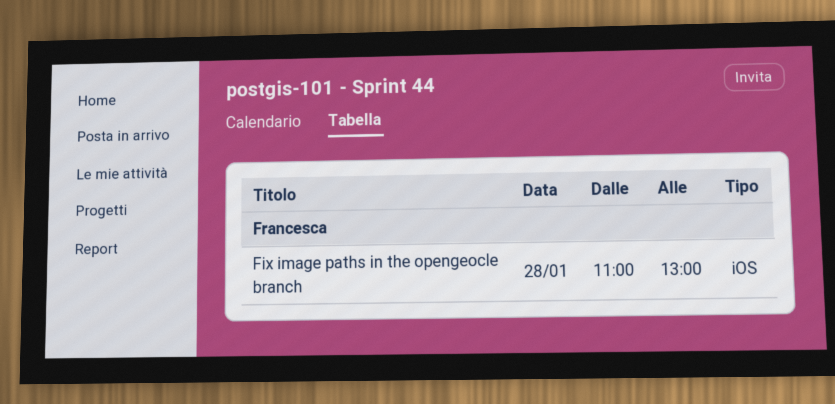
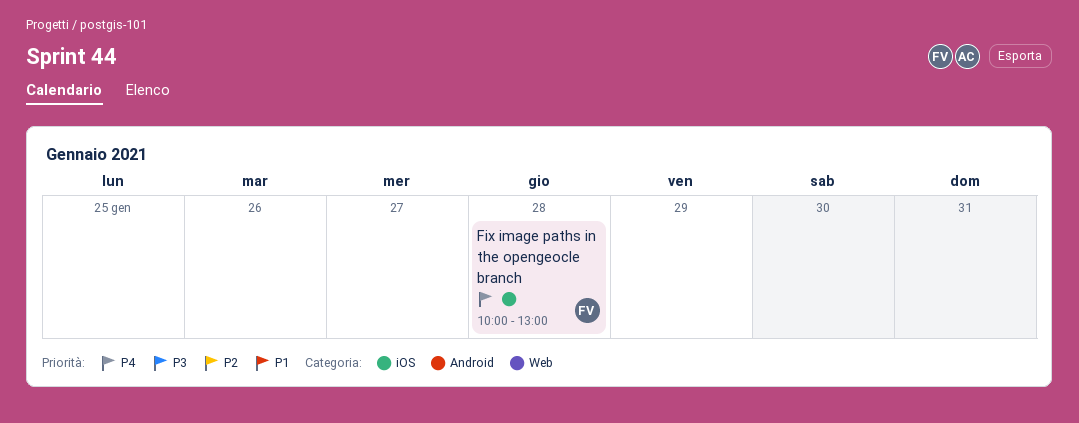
Fix image paths in the opengeocle branch, begins: 11:00 -> 10:00

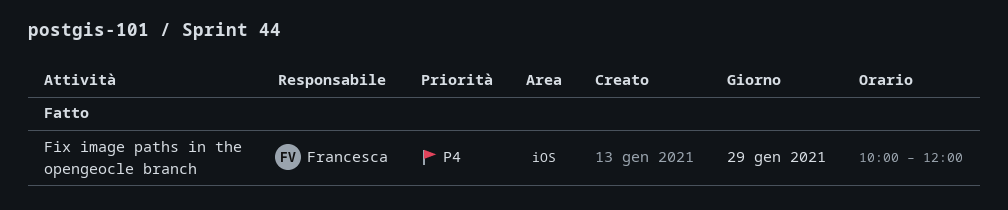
Fix image paths in the opengeocle branch, day: Jan 28 -> Jan 29
Fix image paths in the opengeocle branch, ends: 13:00 -> 12:00

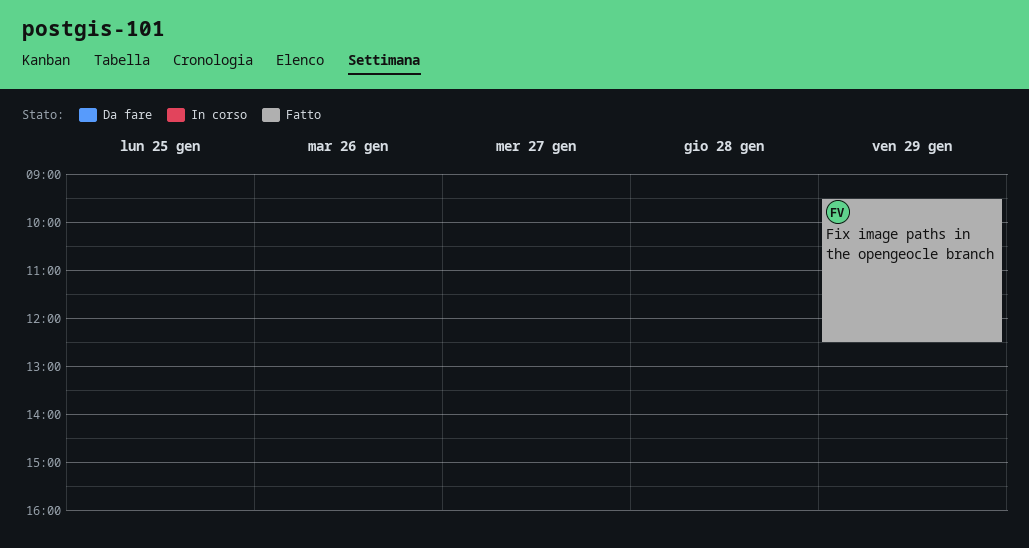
Fix image paths in the opengeocle branch, begins: 10:00 -> 09:30
Fix image paths in the opengeocle branch, ends: 12:00 -> 12:30

